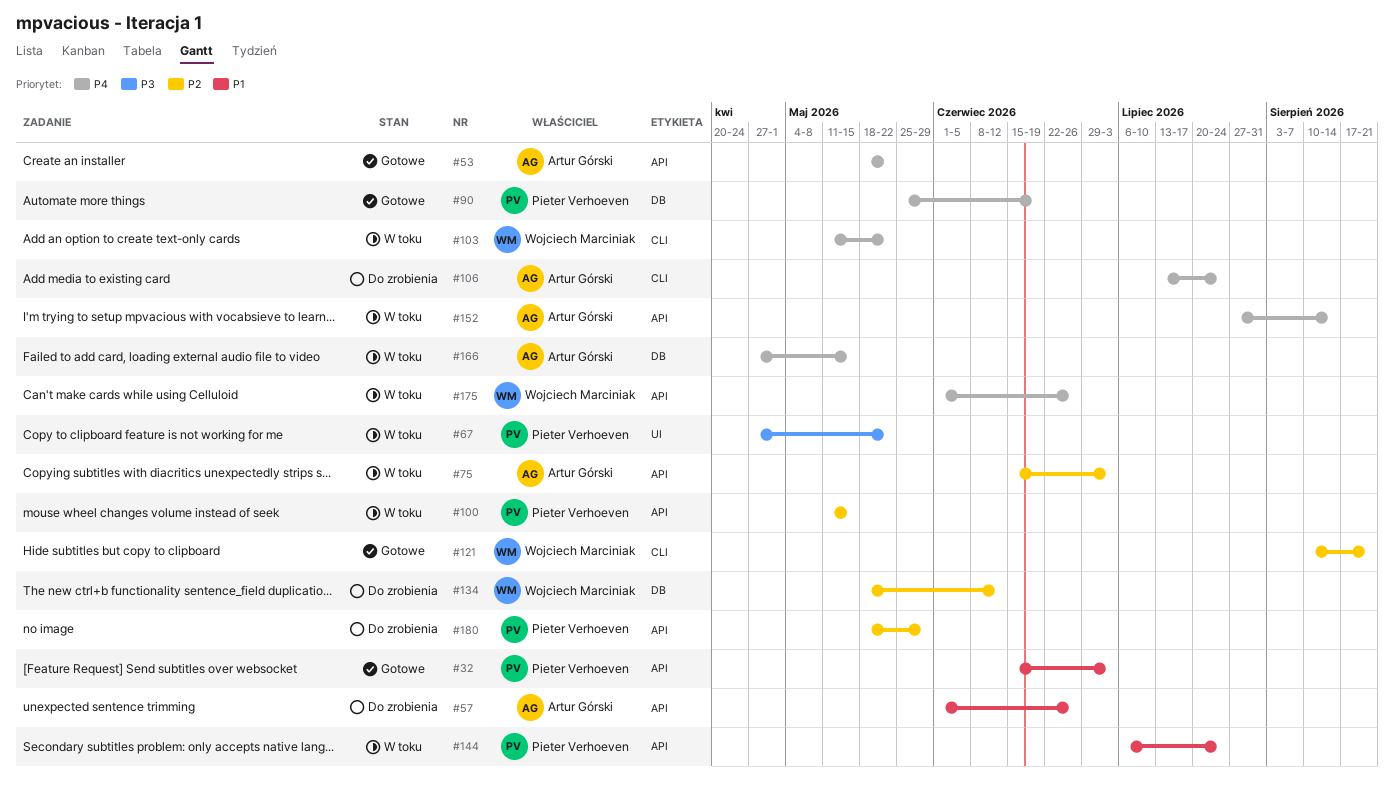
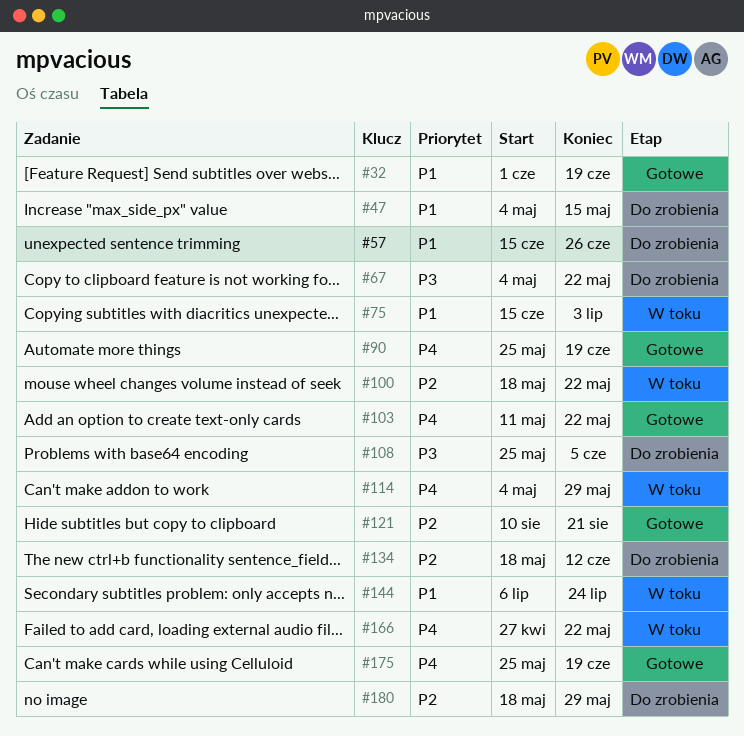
#32, start: Jun 15 -> Jun 1
#32, due: Jul 3 -> Jun 19
#47: none -> present
#53: present -> none
#57, start: Jun 1 -> Jun 15
#67, status: W toku -> Do zrobienia
#67, start: Apr 27 -> May 4
#75, priority: P2 -> P1
#100, start: May 11 -> May 18
#100, due: May 15 -> May 22
#103, status: W toku -> Gotowe
#106: present -> none
#108: none -> present
#114: none -> present
#152: present -> none
#166, due: May 15 -> May 22
#175, status: W toku -> Gotowe
#175, start: Jun 1 -> May 25
#175, due: Jun 26 -> Jun 19

